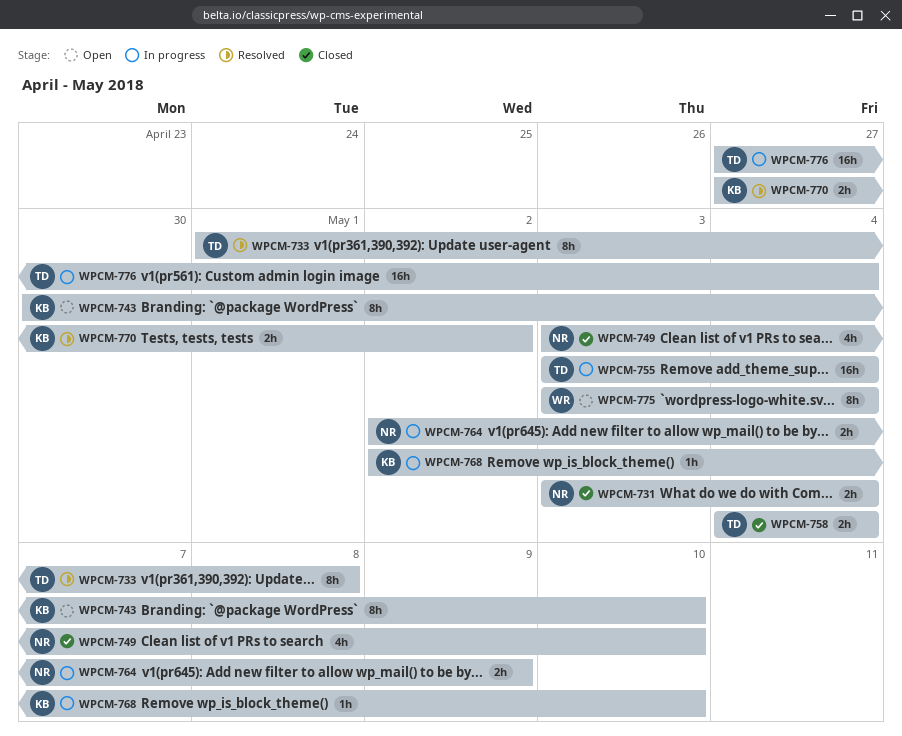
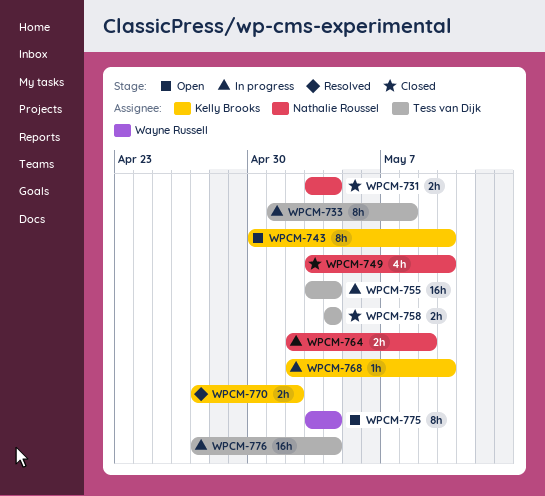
WPCM-733, status: Resolved -> In progress

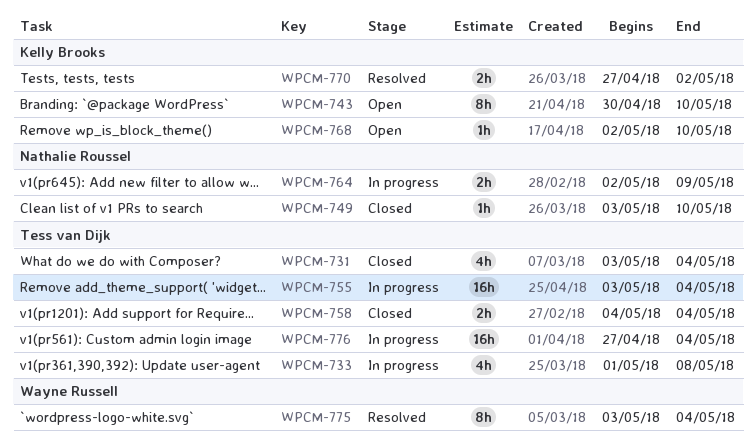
WPCM-731, owner: Nathalie Roussel -> Tess van Dijk
WPCM-731, estimate: 2h -> 4h
WPCM-733, estimate: 8h -> 4h
WPCM-749, estimate: 4h -> 1h
WPCM-768, status: In progress -> Open
WPCM-775, status: Open -> Resolved

